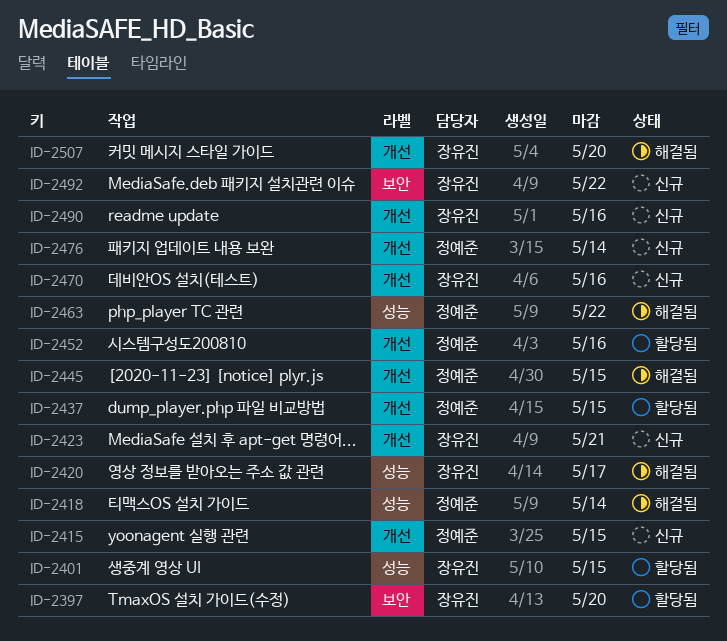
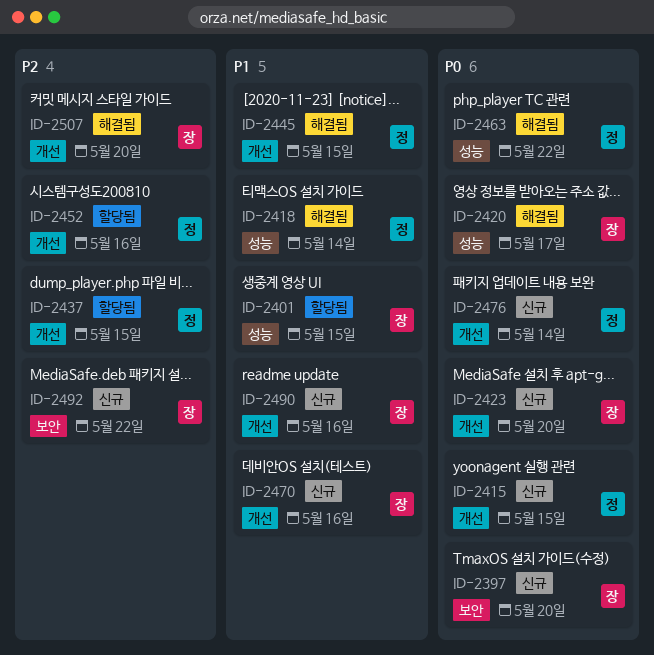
ID-2397, status: 할당됨 -> 신규
ID-2423, due: May 21 -> May 20

